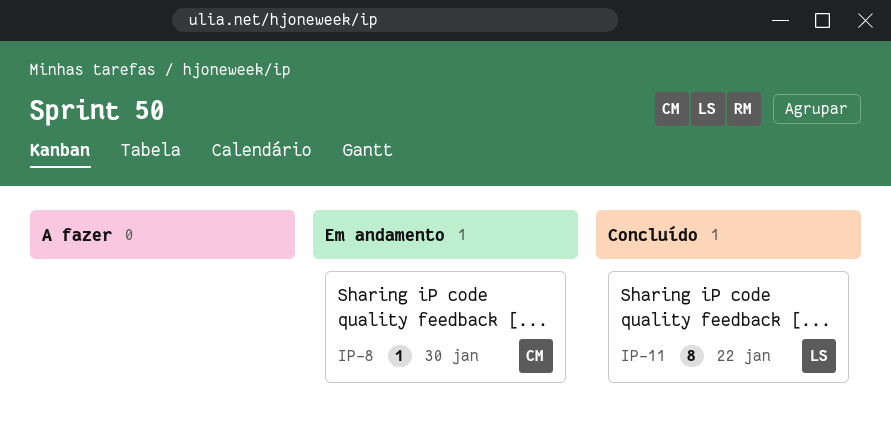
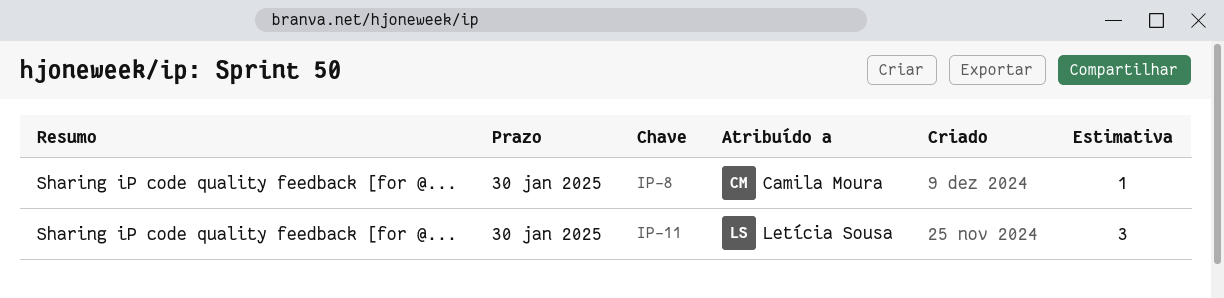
IP-11, estimate: 8 -> 3
IP-11, due: Jan 22 -> Jan 30

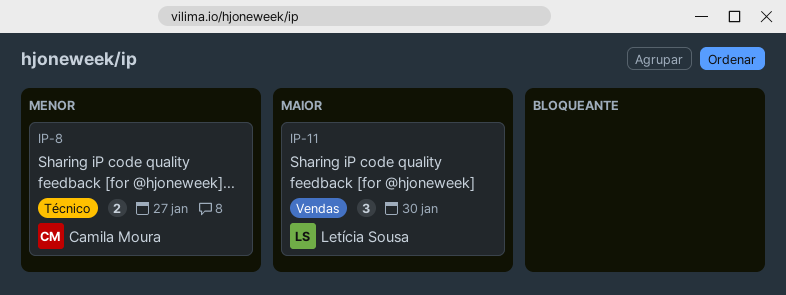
IP-8, estimate: 1 -> 2
IP-8, due: Jan 30 -> Jan 27

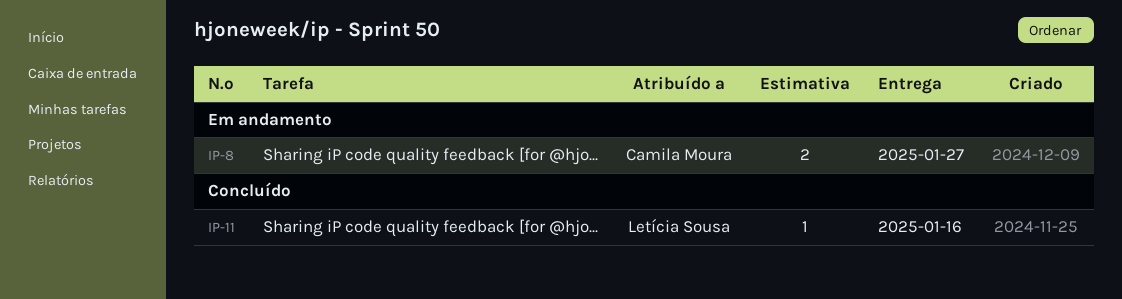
IP-11, estimate: 3 -> 1
IP-11, due: Jan 30 -> Jan 16

